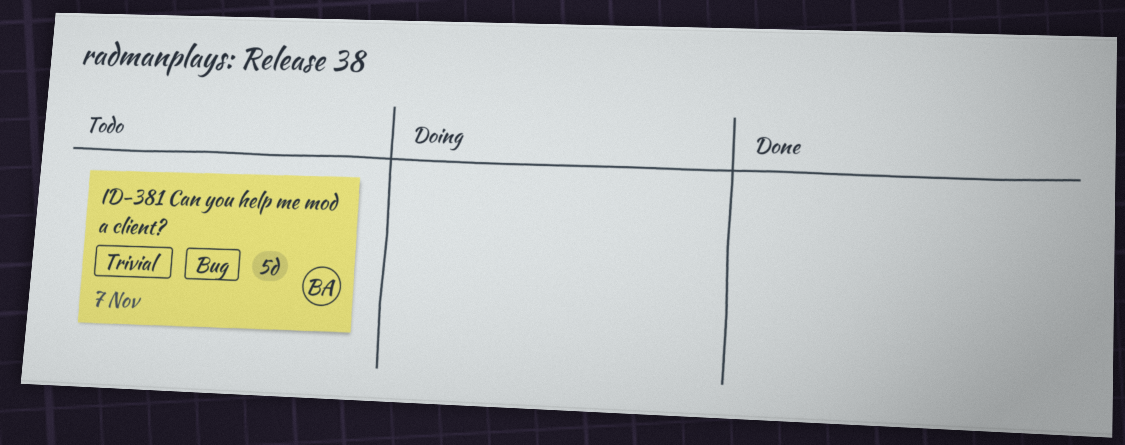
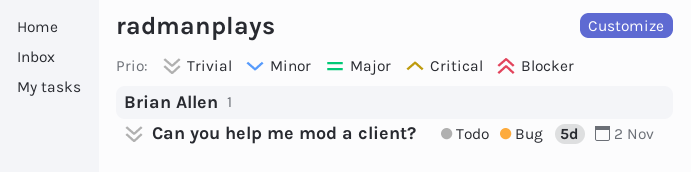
Can you help me mod a client?, due: Nov 7 -> Nov 2

